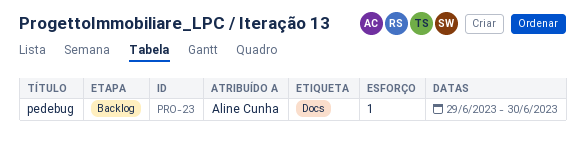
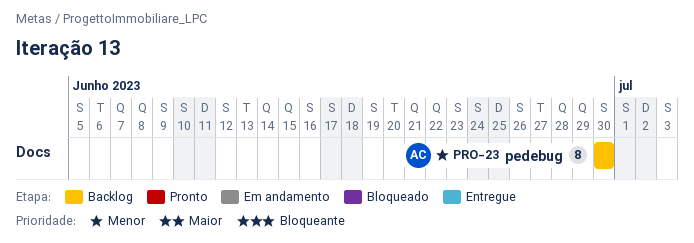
PRO-23, estimate: 1 -> 8
PRO-23, start: Jun 29 -> Jun 30

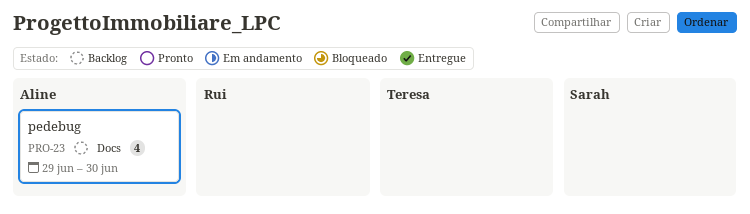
PRO-23, estimate: 8 -> 4
PRO-23, start: Jun 30 -> Jun 29

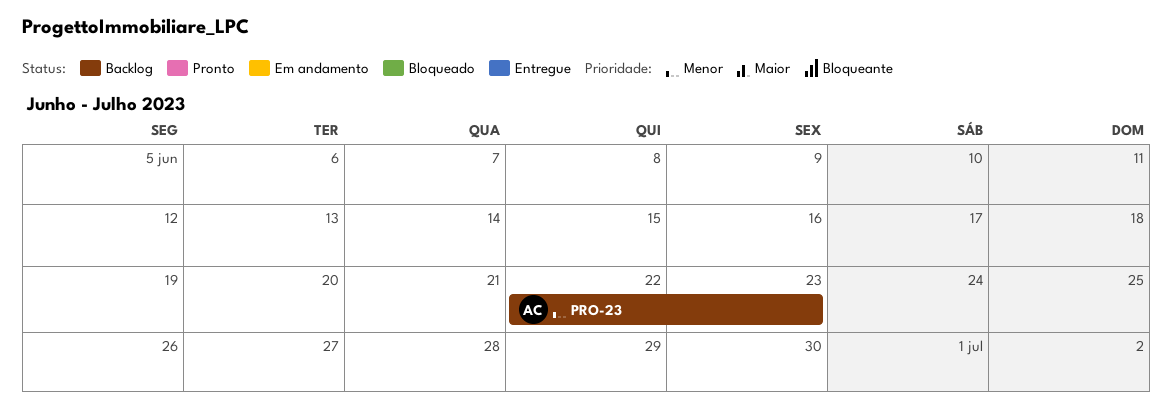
PRO-23, start: Jun 29 -> Jun 22
PRO-23, due: Jun 30 -> Jun 23

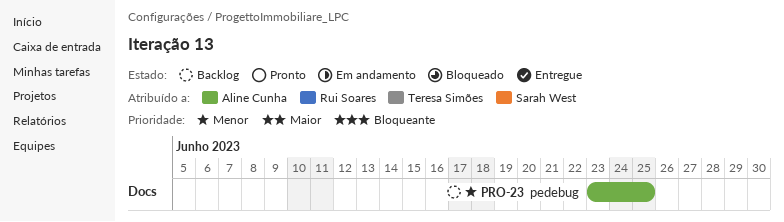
PRO-23, start: Jun 22 -> Jun 23
PRO-23, due: Jun 23 -> Jun 25

